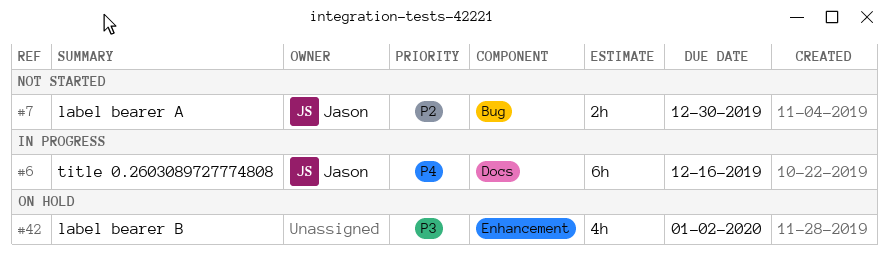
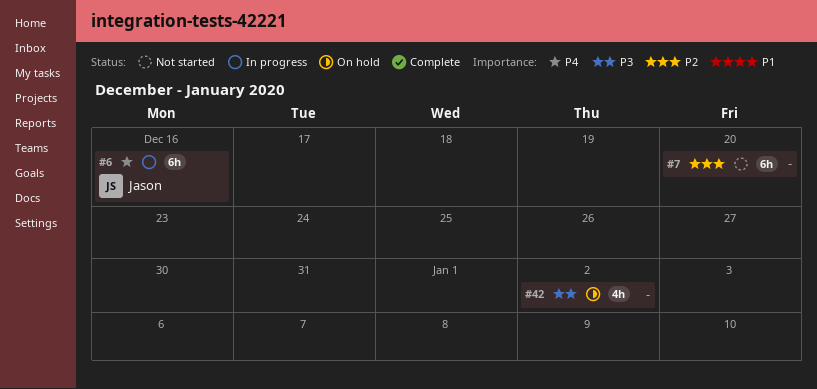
#7, owner: Jason -> none
#7, estimate: 2h -> 6h
#7, due: Dec 30 -> Dec 20

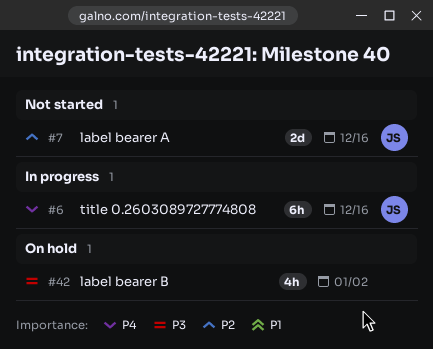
#7, owner: none -> Jason
#7, estimate: 6h -> 2d
#7, due: Dec 20 -> Dec 16

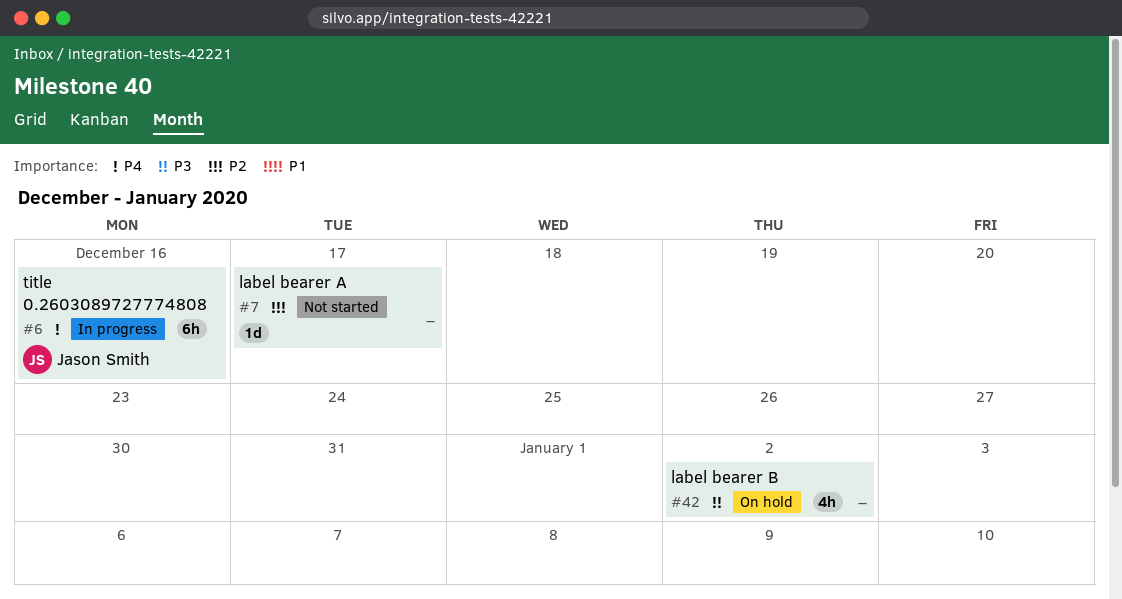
#7, owner: Jason Smith -> none
#7, estimate: 2d -> 1d
#7, due: Dec 16 -> Dec 17

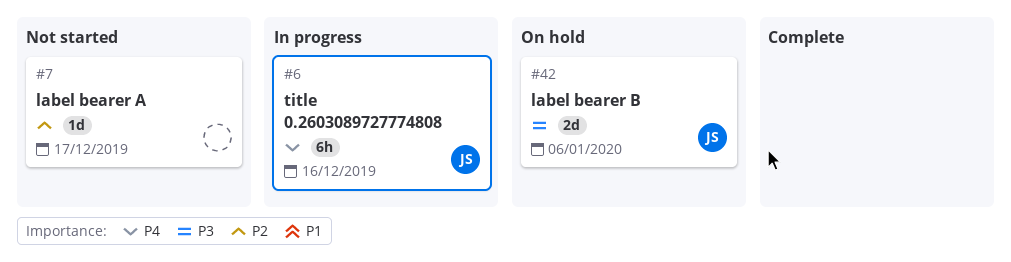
#42, owner: none -> Jason Smith
#42, estimate: 4h -> 2d
#42, due: Jan 2 -> Jan 6

